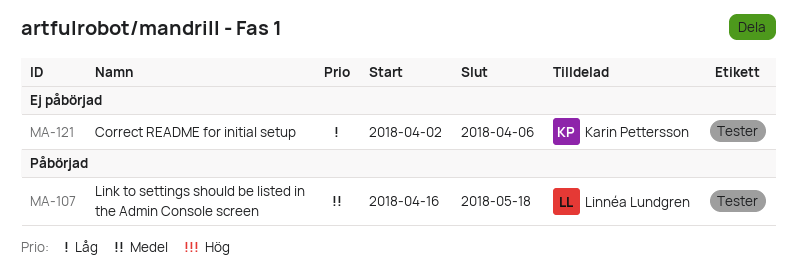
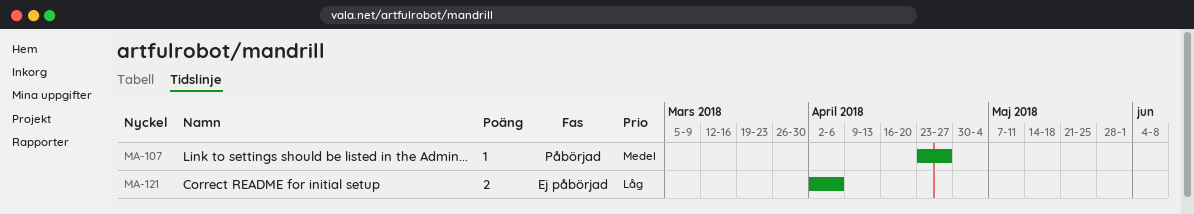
MA-107, start: Apr 16 -> Apr 23
MA-107, due: May 18 -> Apr 27

